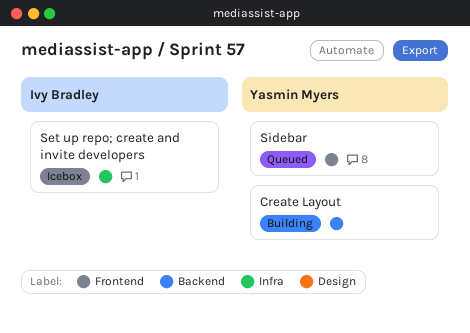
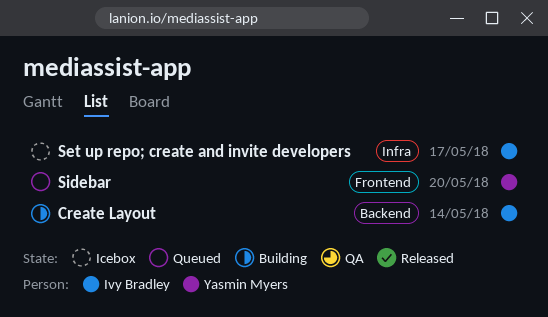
Create Layout, owner: Yasmin Myers -> Ivy Bradley

